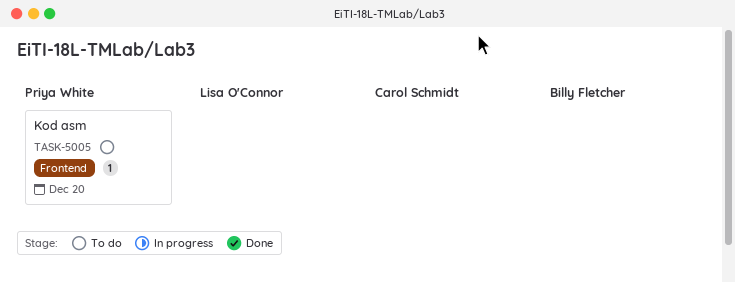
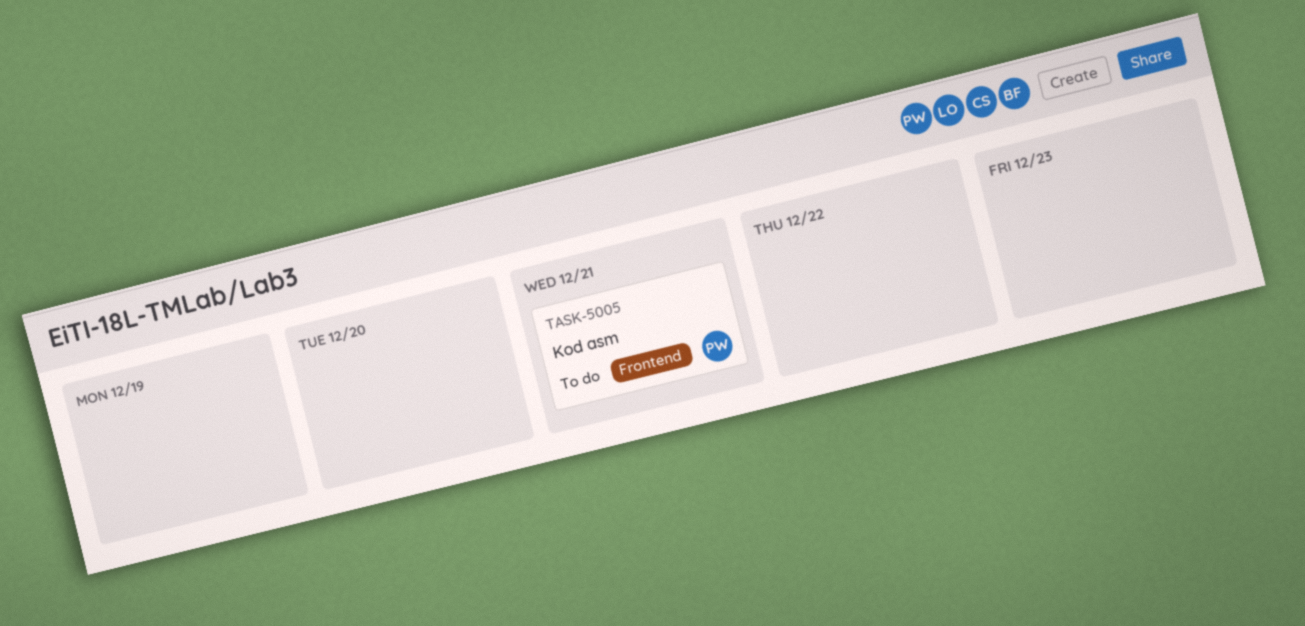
TASK-5005, due: Dec 20 -> Dec 21

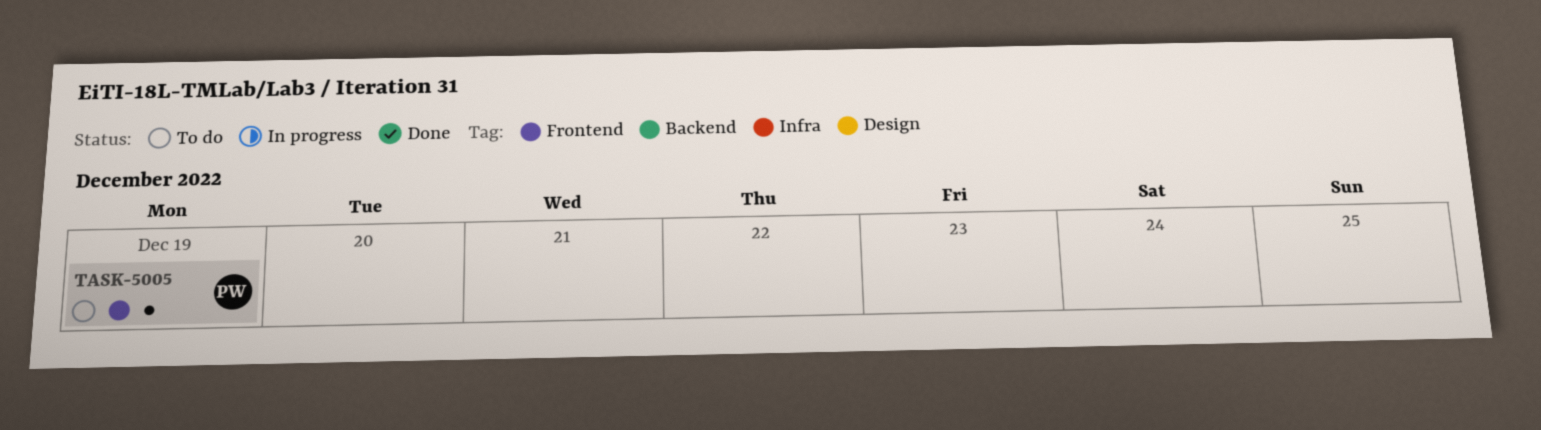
TASK-5005, due: Dec 21 -> Dec 19

